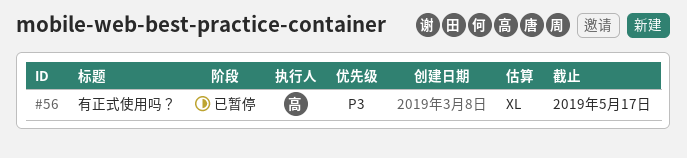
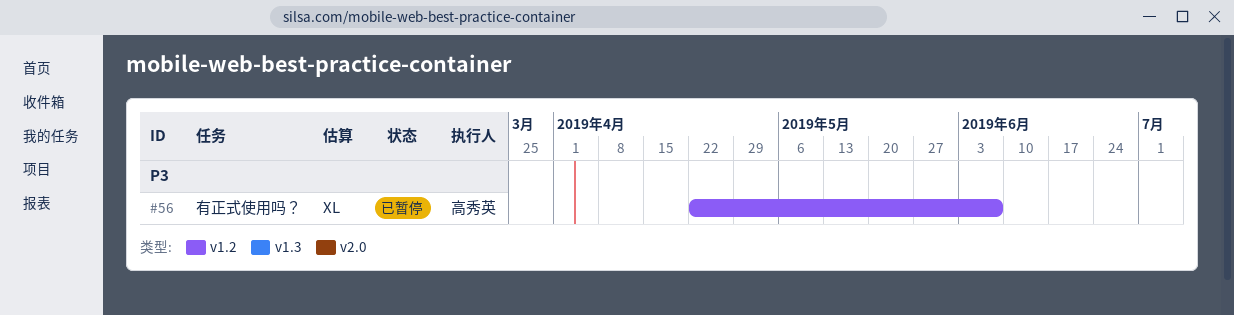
#56, due: May 17 -> Jun 7

